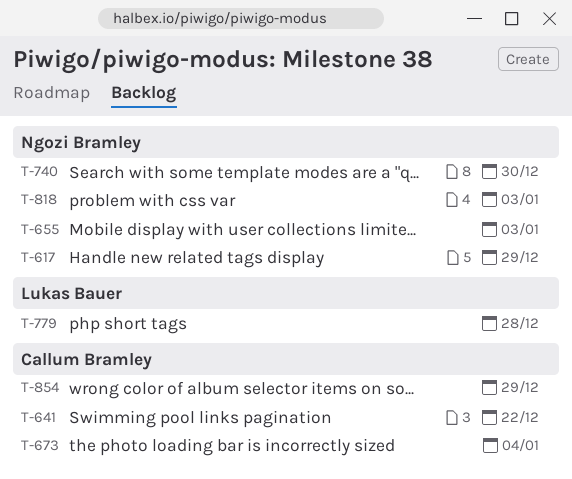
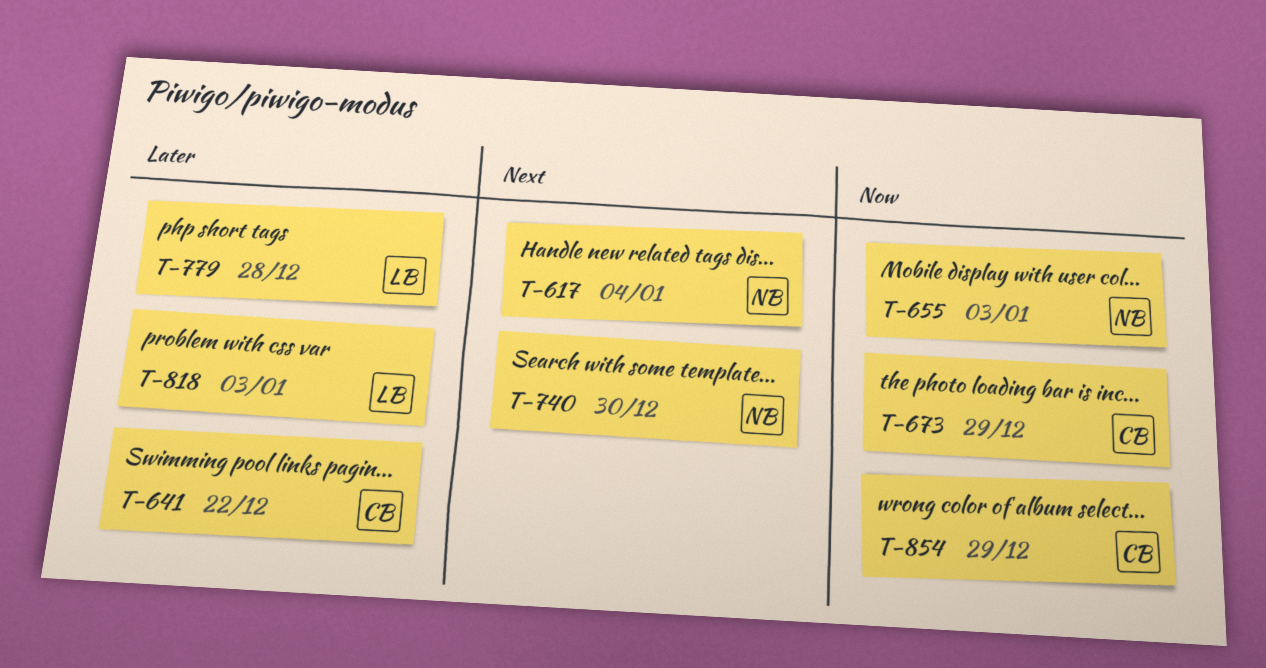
T-617, due: Dec 29 -> Jan 4
T-673, due: Jan 4 -> Dec 29
T-818, owner: Ngozi Bramley -> Lukas Bauer

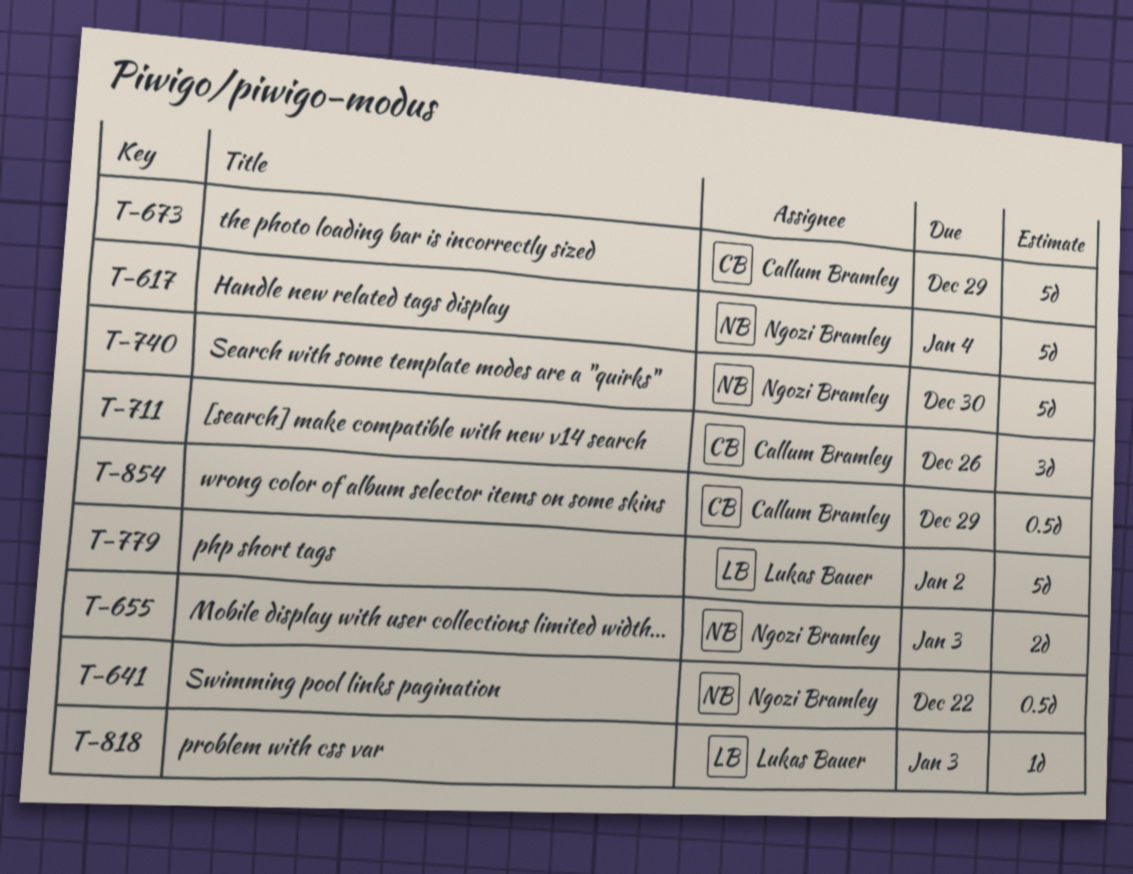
T-641, owner: Callum Bramley -> Ngozi Bramley
T-711: none -> present
T-779, due: Dec 28 -> Jan 2

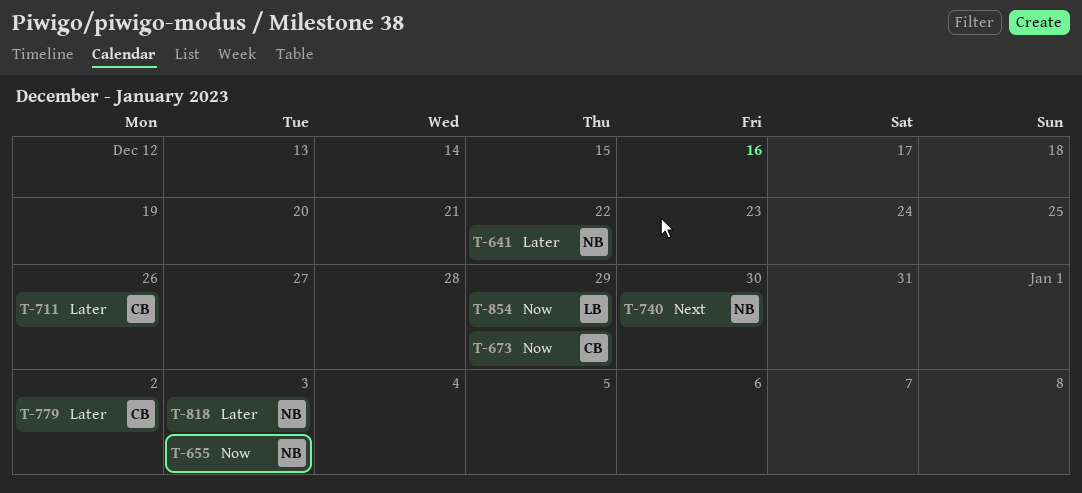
T-617: present -> none
T-779, owner: Lukas Bauer -> Callum Bramley
T-818, owner: Lukas Bauer -> Ngozi Bramley
T-854, owner: Callum Bramley -> Lukas Bauer

